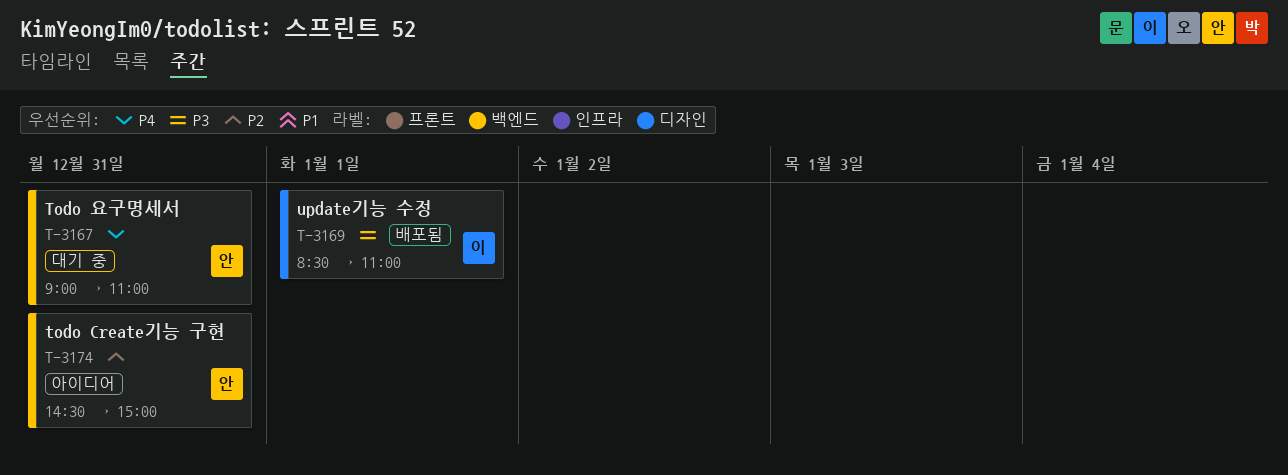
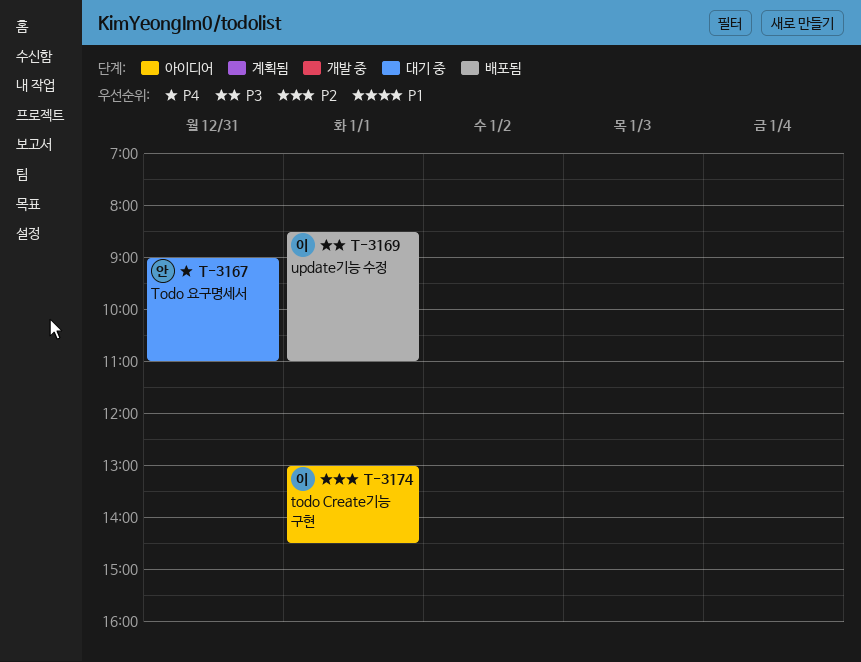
T-3174, owner: 안 -> 이
T-3174, day: Dec 31 -> Jan 1
T-3174, begins: 14:30 -> 13:00
T-3174, ends: 15:00 -> 14:30

